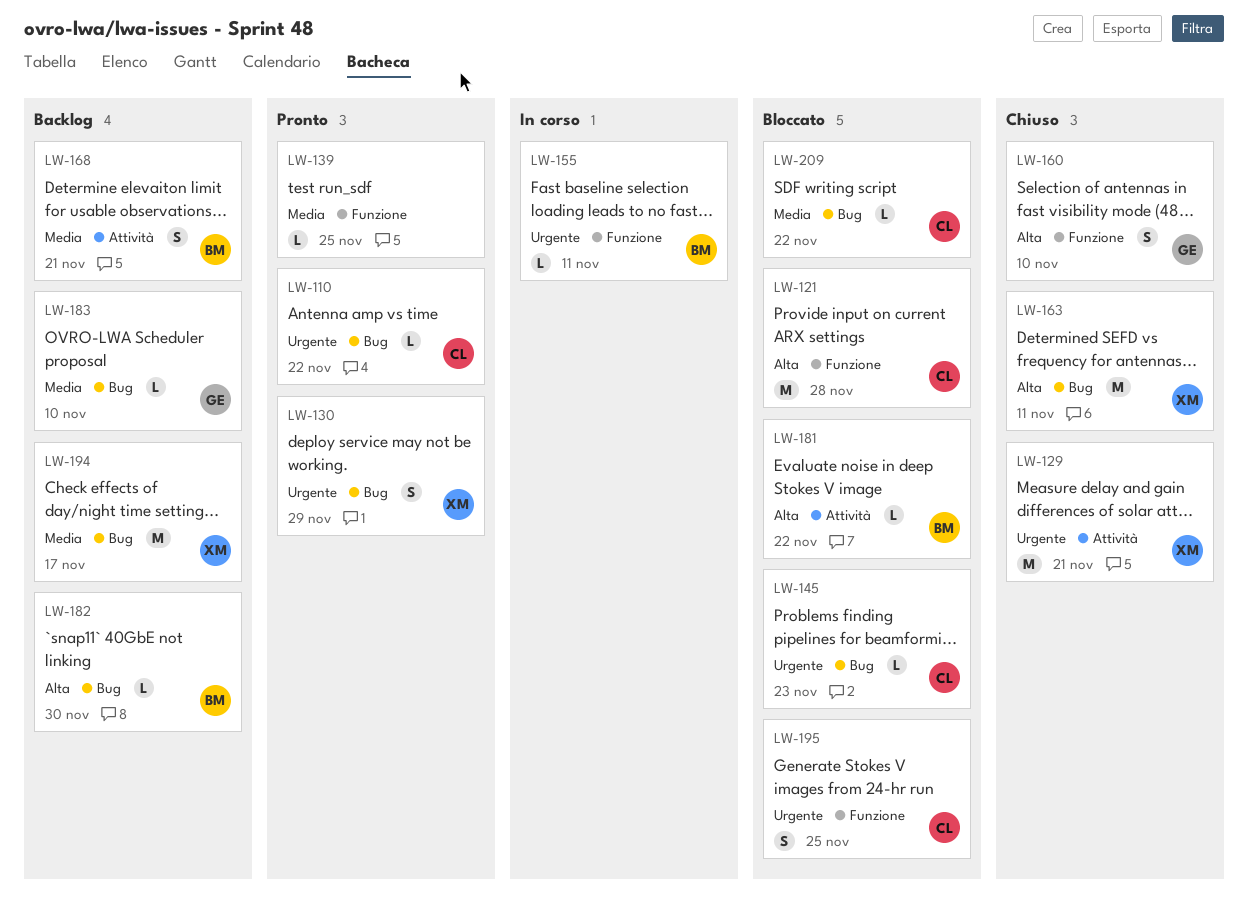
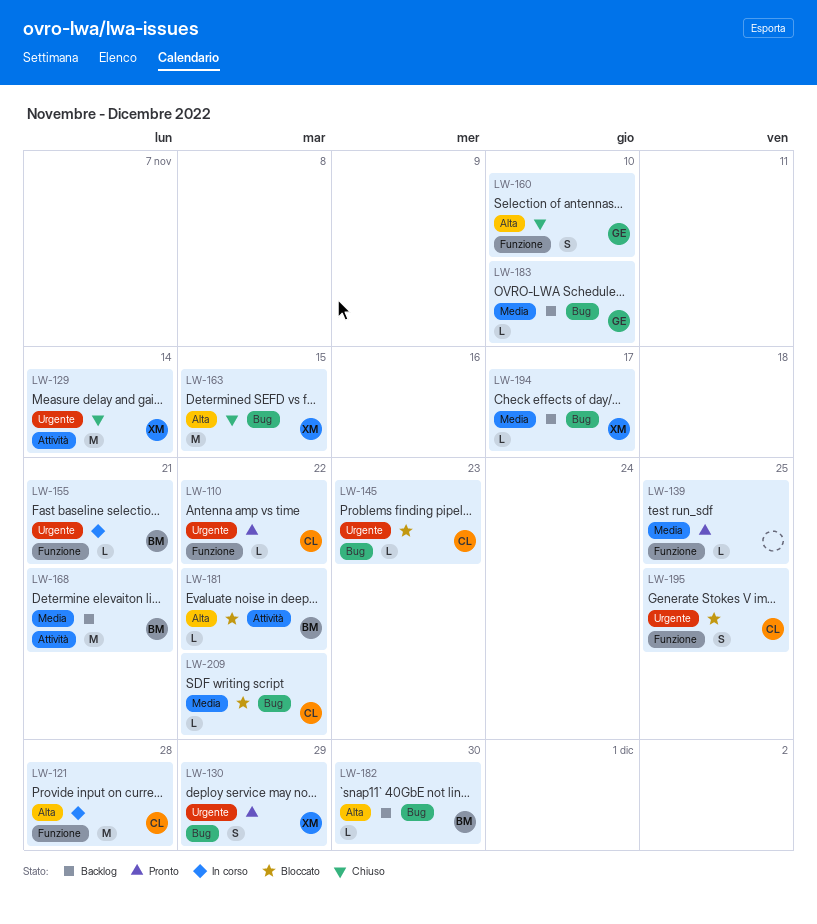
LW-110, label: Bug -> Funzione
LW-121, status: Bloccato -> In corso
LW-129, due: Nov 21 -> Nov 14
LW-155, due: Nov 11 -> Nov 21
LW-163, due: Nov 11 -> Nov 15
LW-168, estimate: S -> M
LW-194, estimate: M -> L

